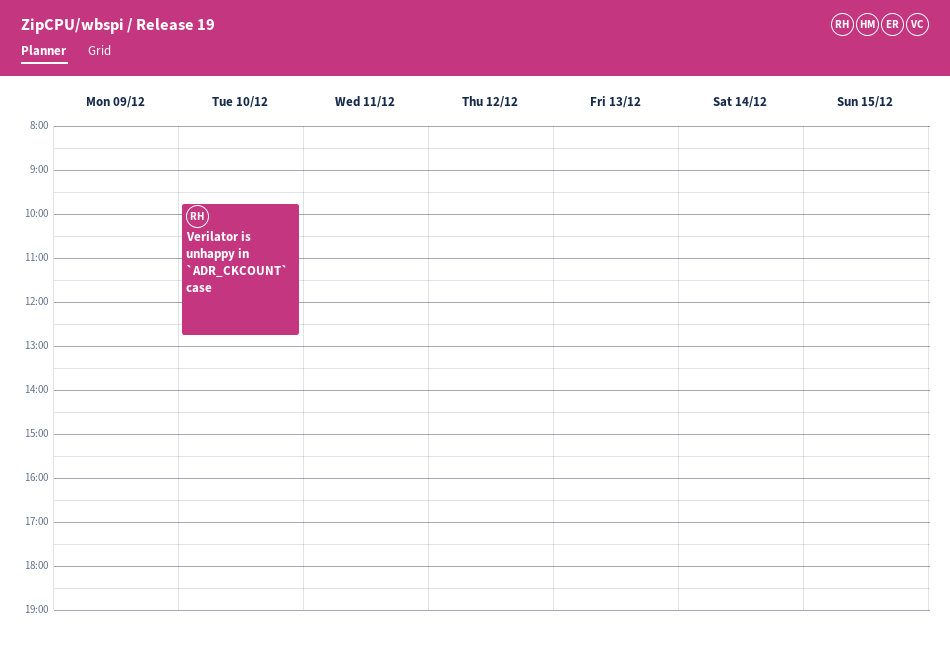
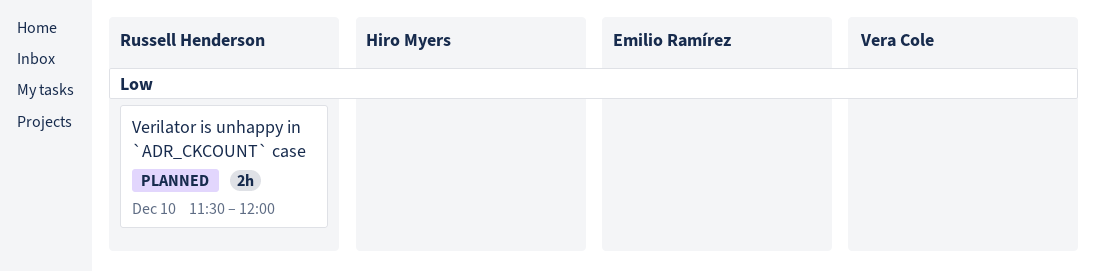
Verilator is unhappy in `ADR_CKCOUNT` case, begins: 09:45 -> 11:30
Verilator is unhappy in `ADR_CKCOUNT` case, ends: 12:45 -> 12:00

